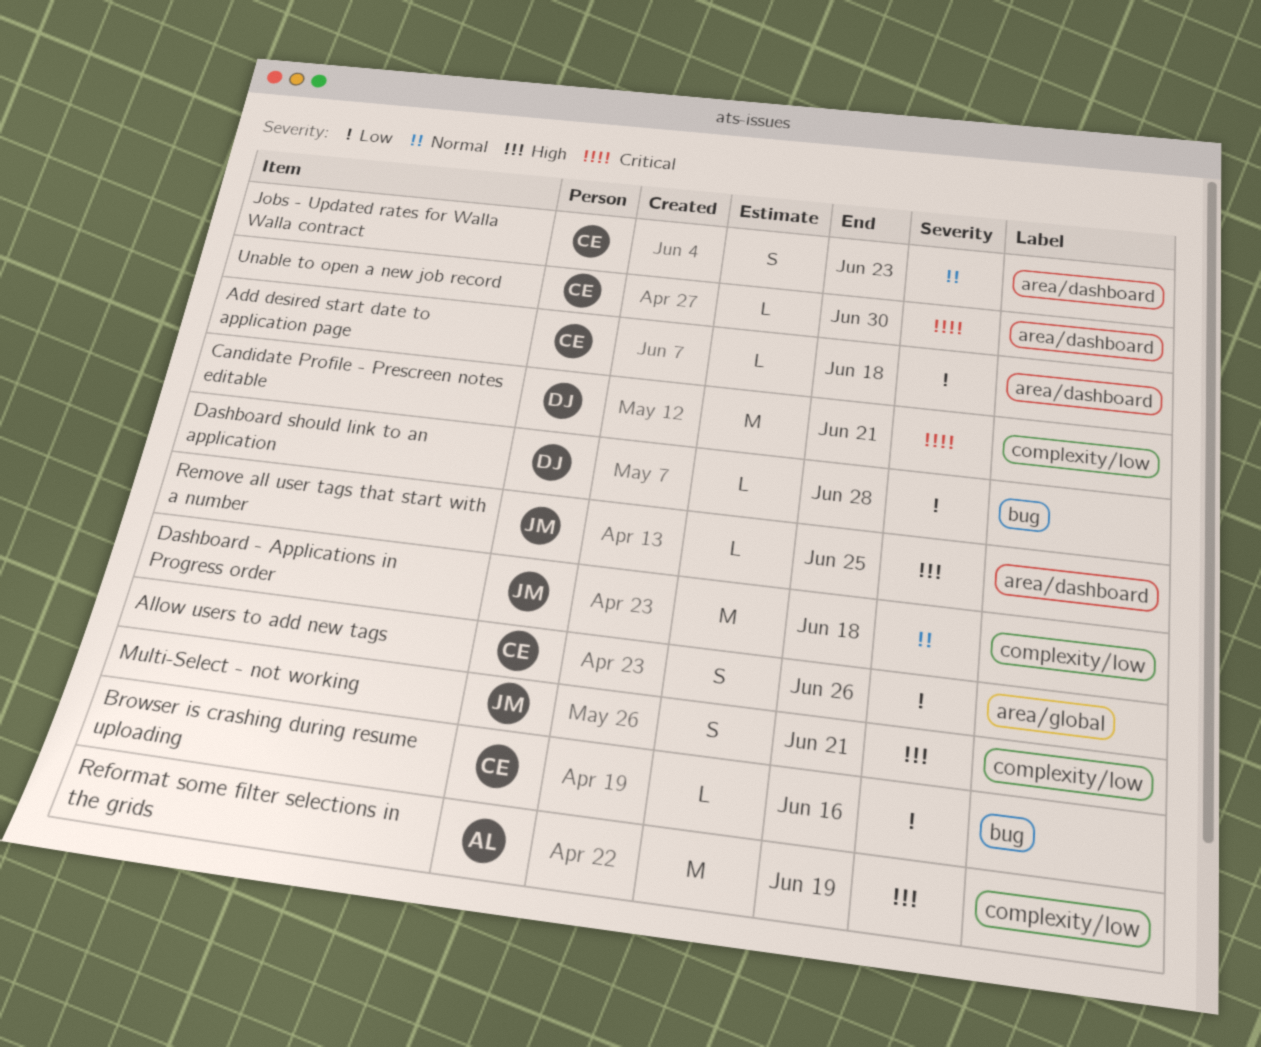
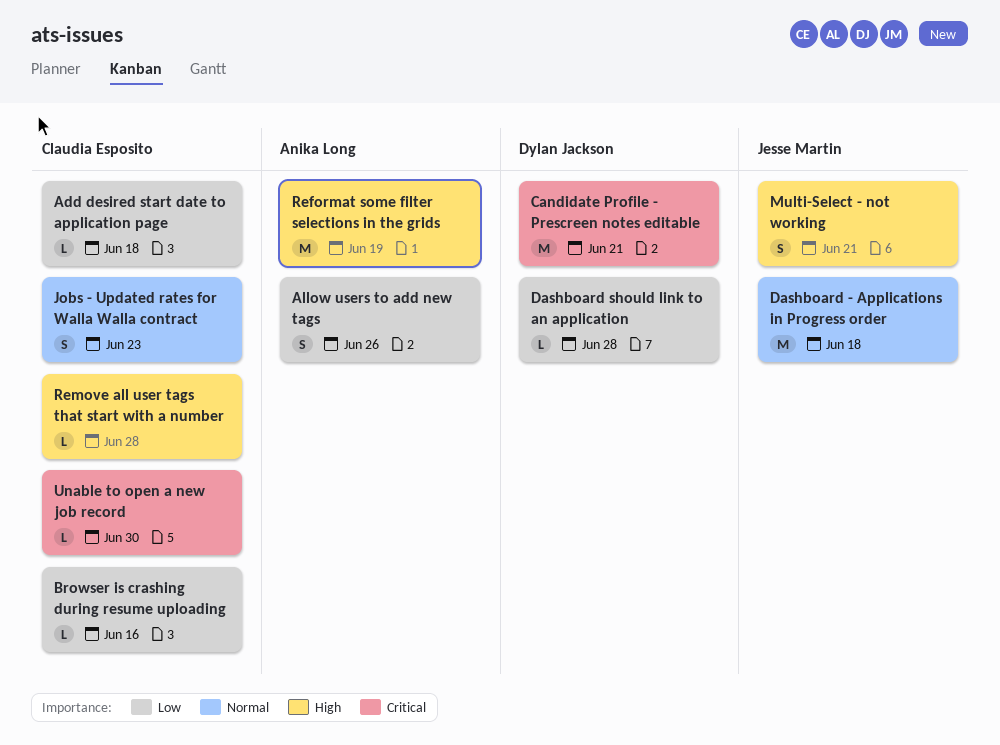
Allow users to add new tags, owner: Claudia Esposito -> Anika Long
Remove all user tags that start with a number, owner: Jesse Martin -> Claudia Esposito
Remove all user tags that start with a number, due: Jun 25 -> Jun 28

